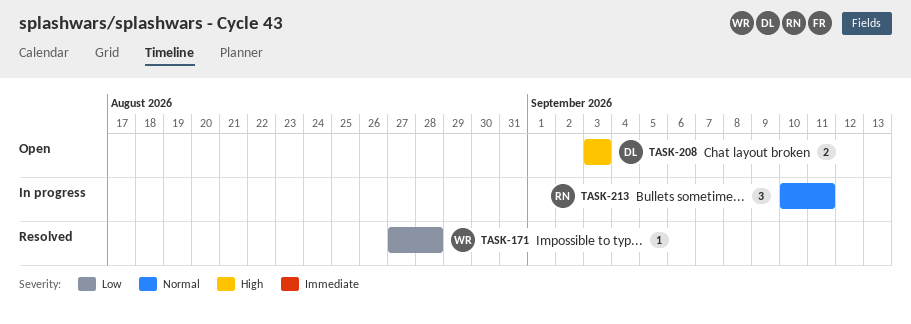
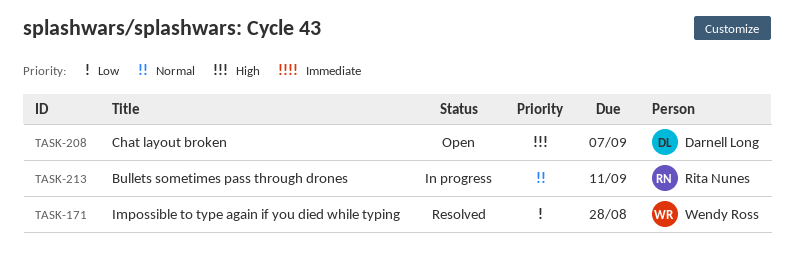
TASK-208, due: Sep 3 -> Sep 7

